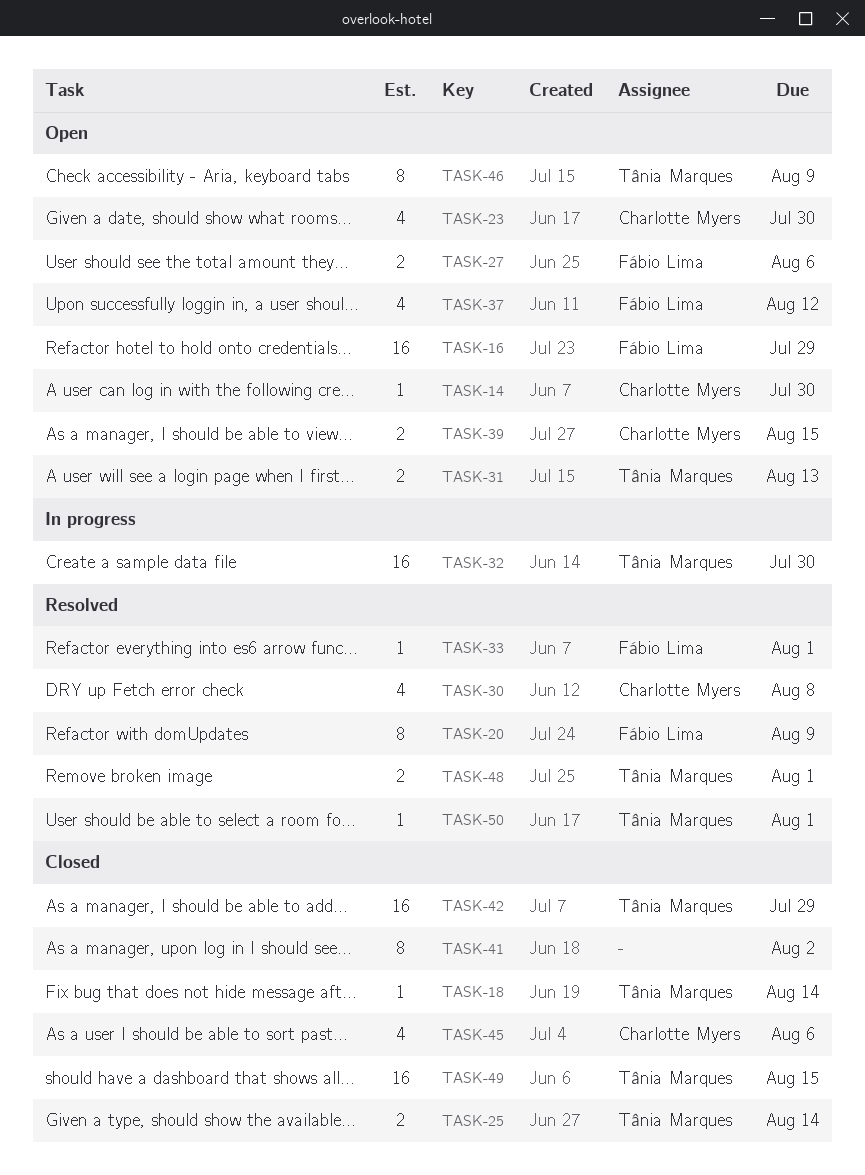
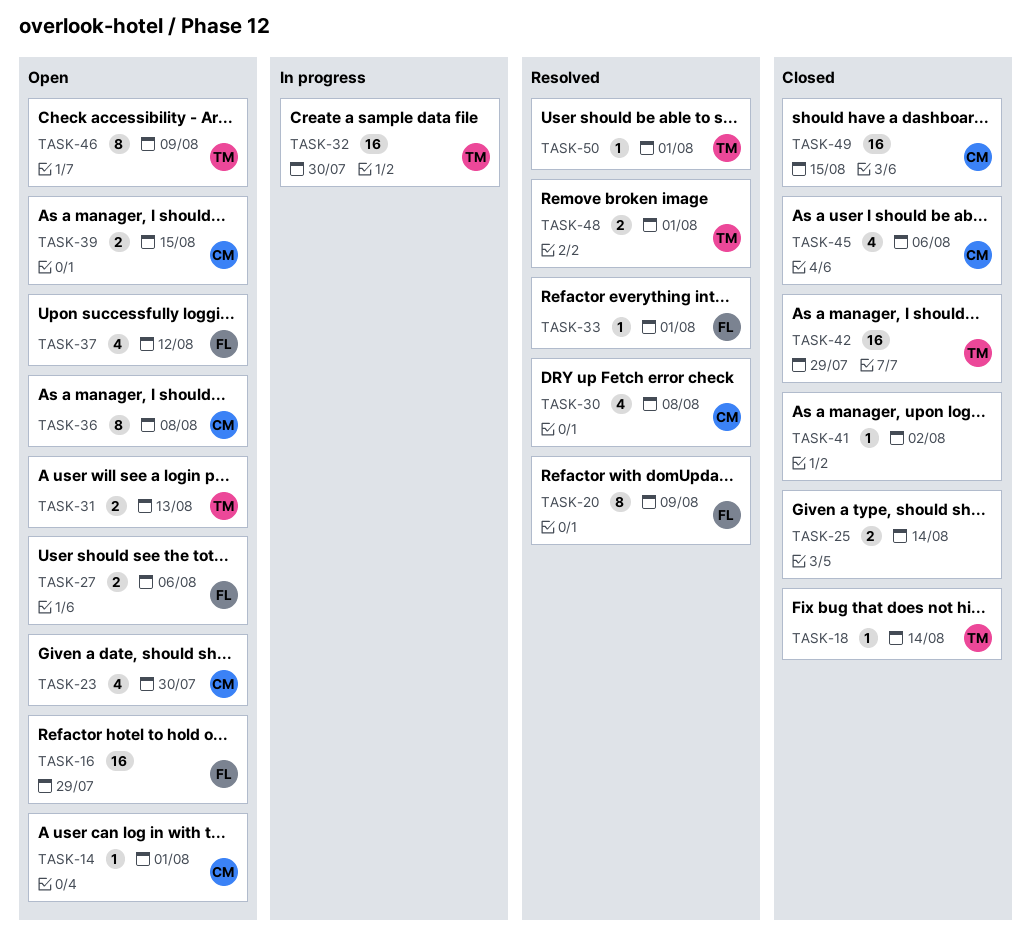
TASK-14, due: Jul 30 -> Aug 1
TASK-25, owner: Tânia Marques -> none
TASK-36: none -> present
TASK-41, estimate: 8 -> 1
TASK-49, owner: Tânia Marques -> Charlotte Myers

